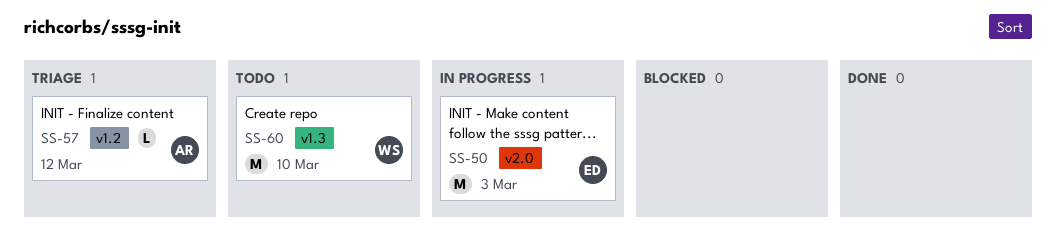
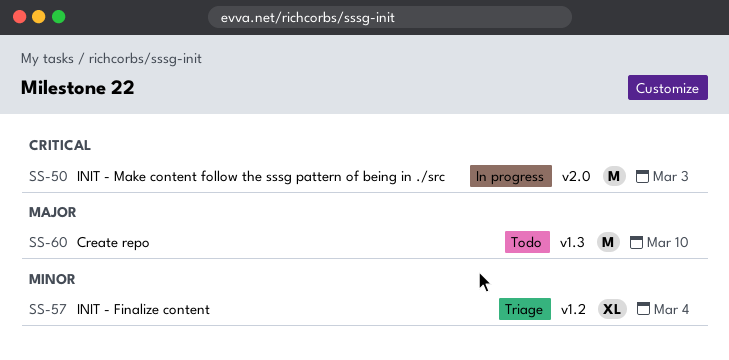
SS-57, estimate: L -> XL
SS-57, due: Mar 12 -> Mar 4

